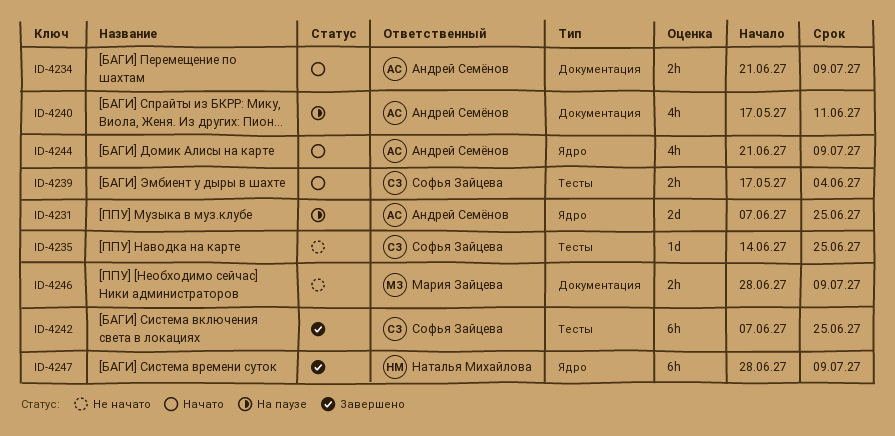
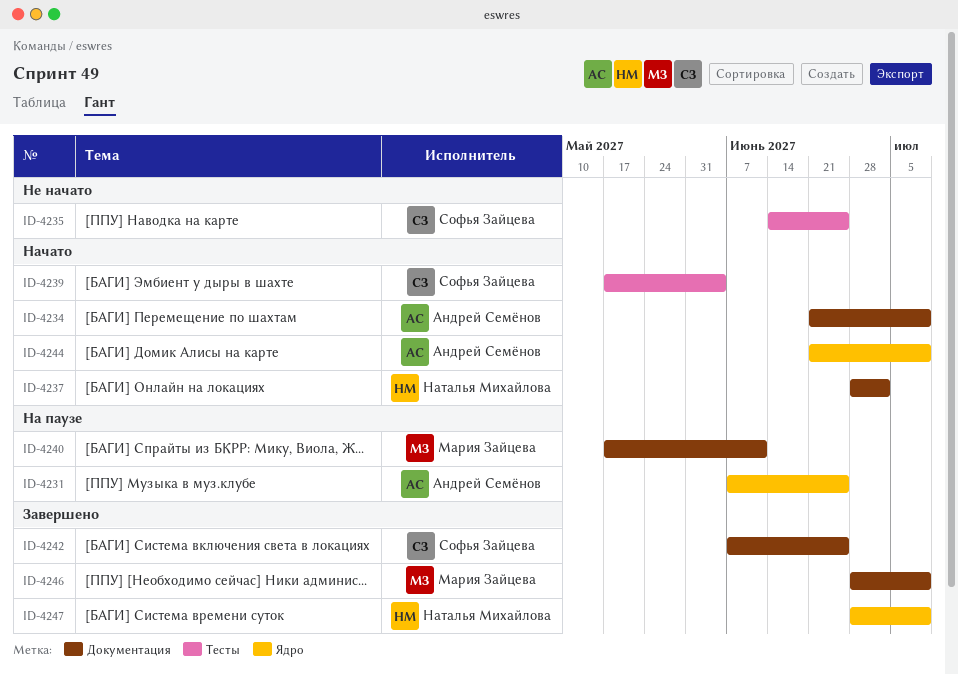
ID-4237: none -> present
ID-4240, owner: Андрей Семёнов -> Мария Зайцева
ID-4242, label: Тесты -> Документация
ID-4246, status: Не начато -> Завершено

